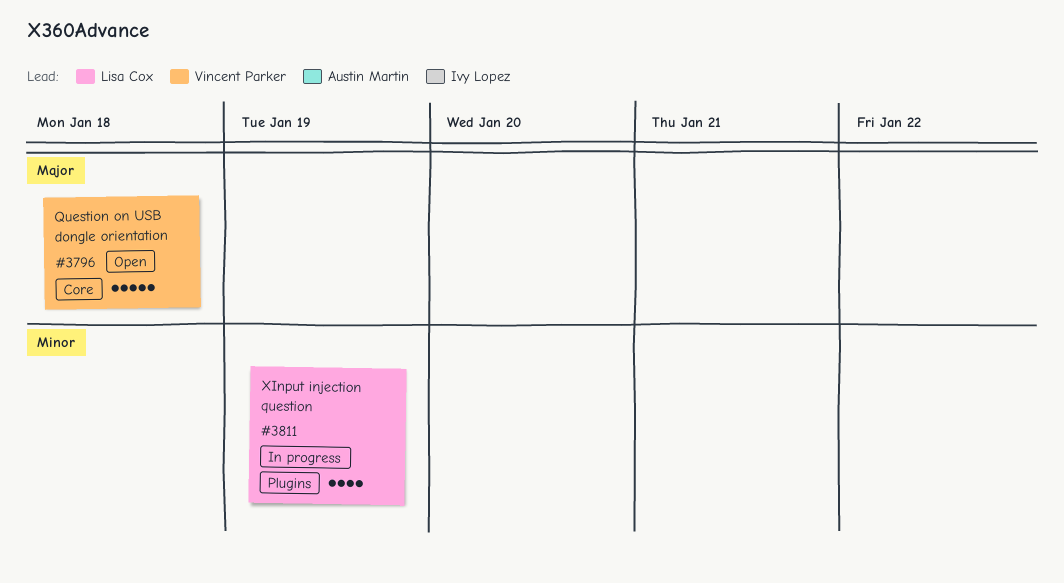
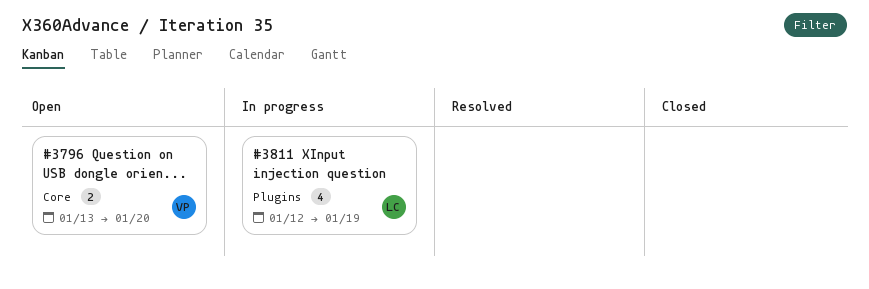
#3796, estimate: 5 -> 2
#3796, due: Jan 18 -> Jan 20

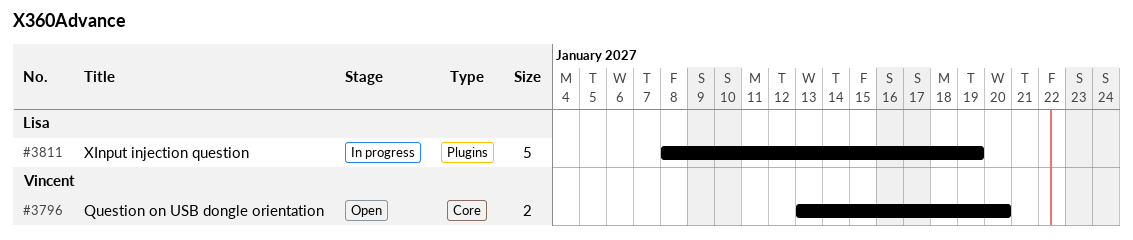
#3811, estimate: 4 -> 5
#3811, start: Jan 12 -> Jan 8

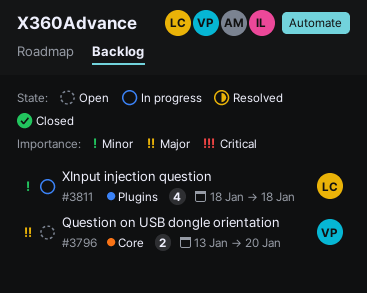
#3811, estimate: 5 -> 4
#3811, start: Jan 8 -> Jan 18
#3811, due: Jan 19 -> Jan 18

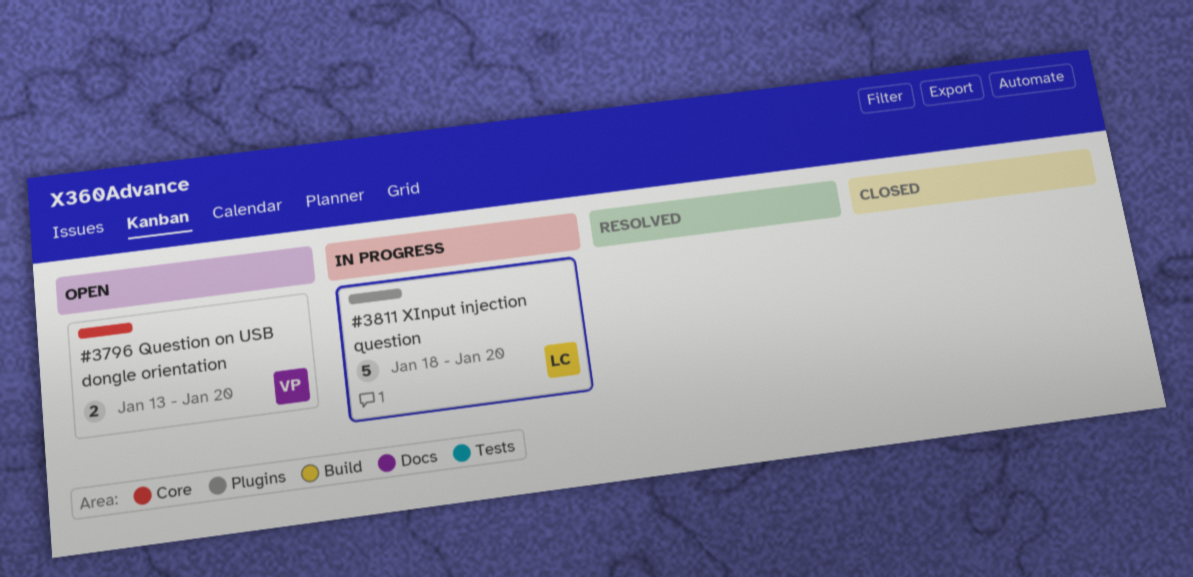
#3811, estimate: 4 -> 5
#3811, due: Jan 18 -> Jan 20

